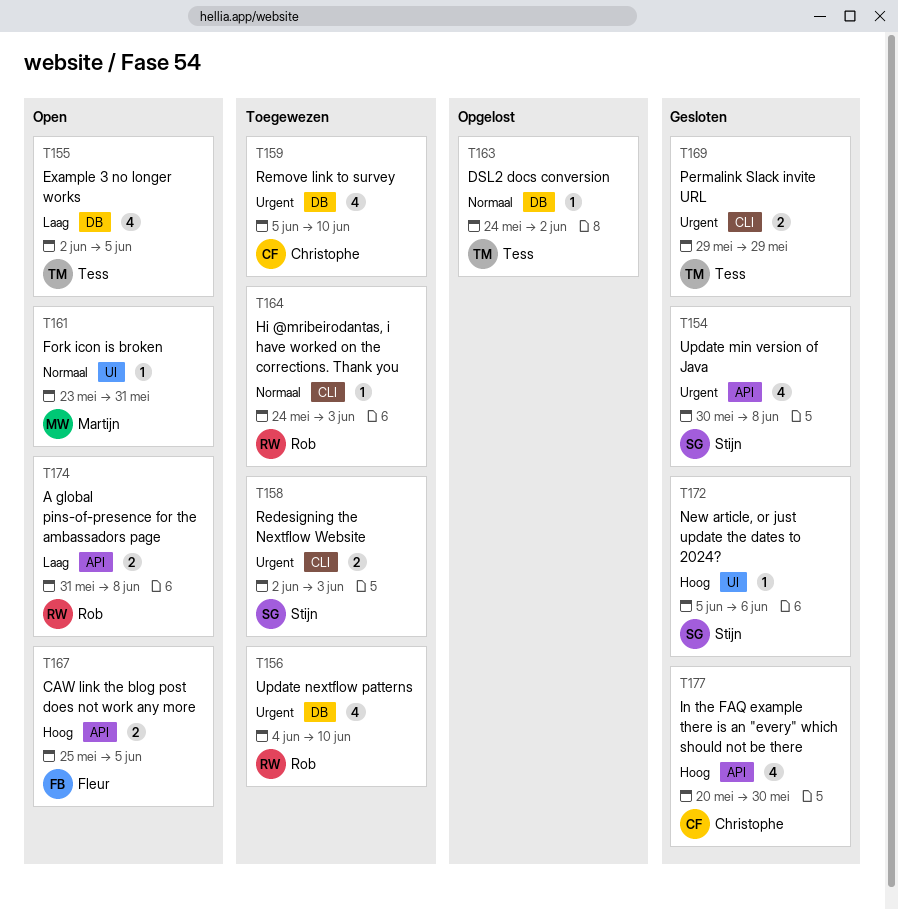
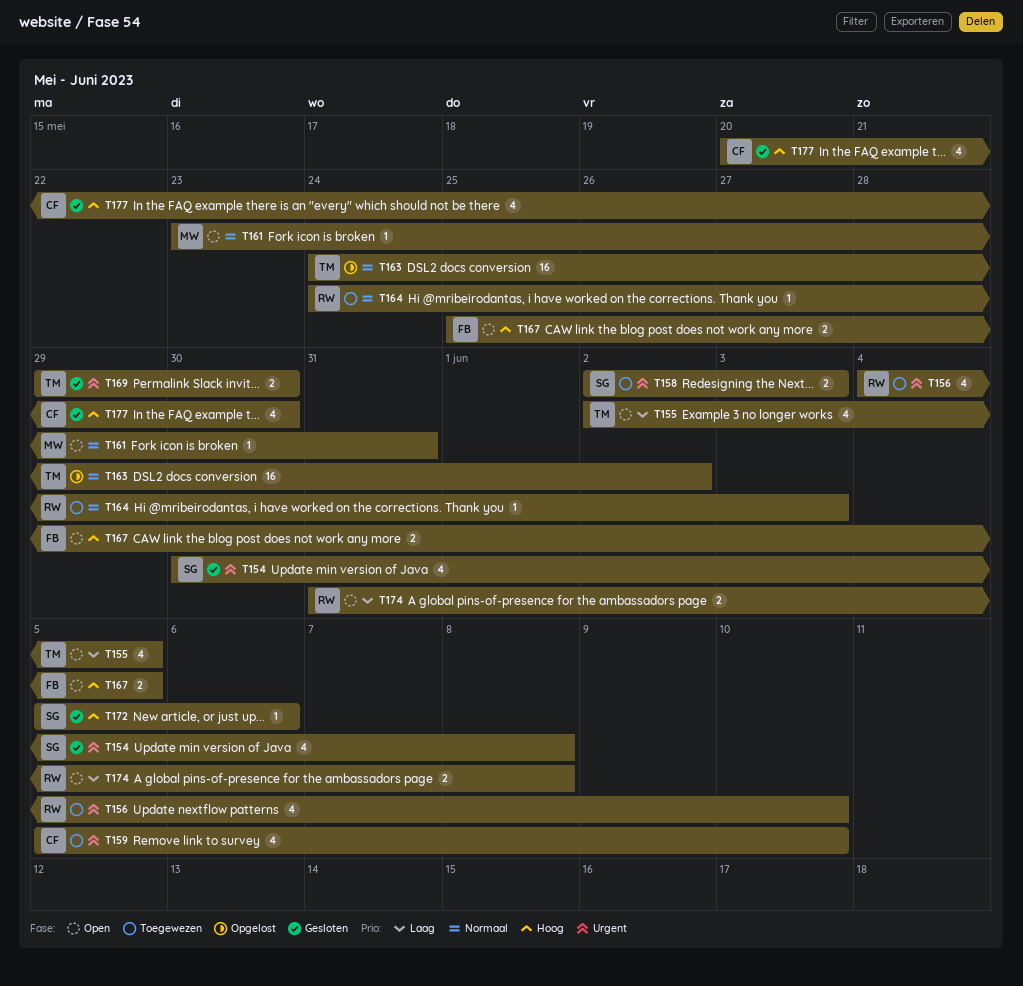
T163, estimate: 1 -> 16
T169, due: May 29 -> May 30

